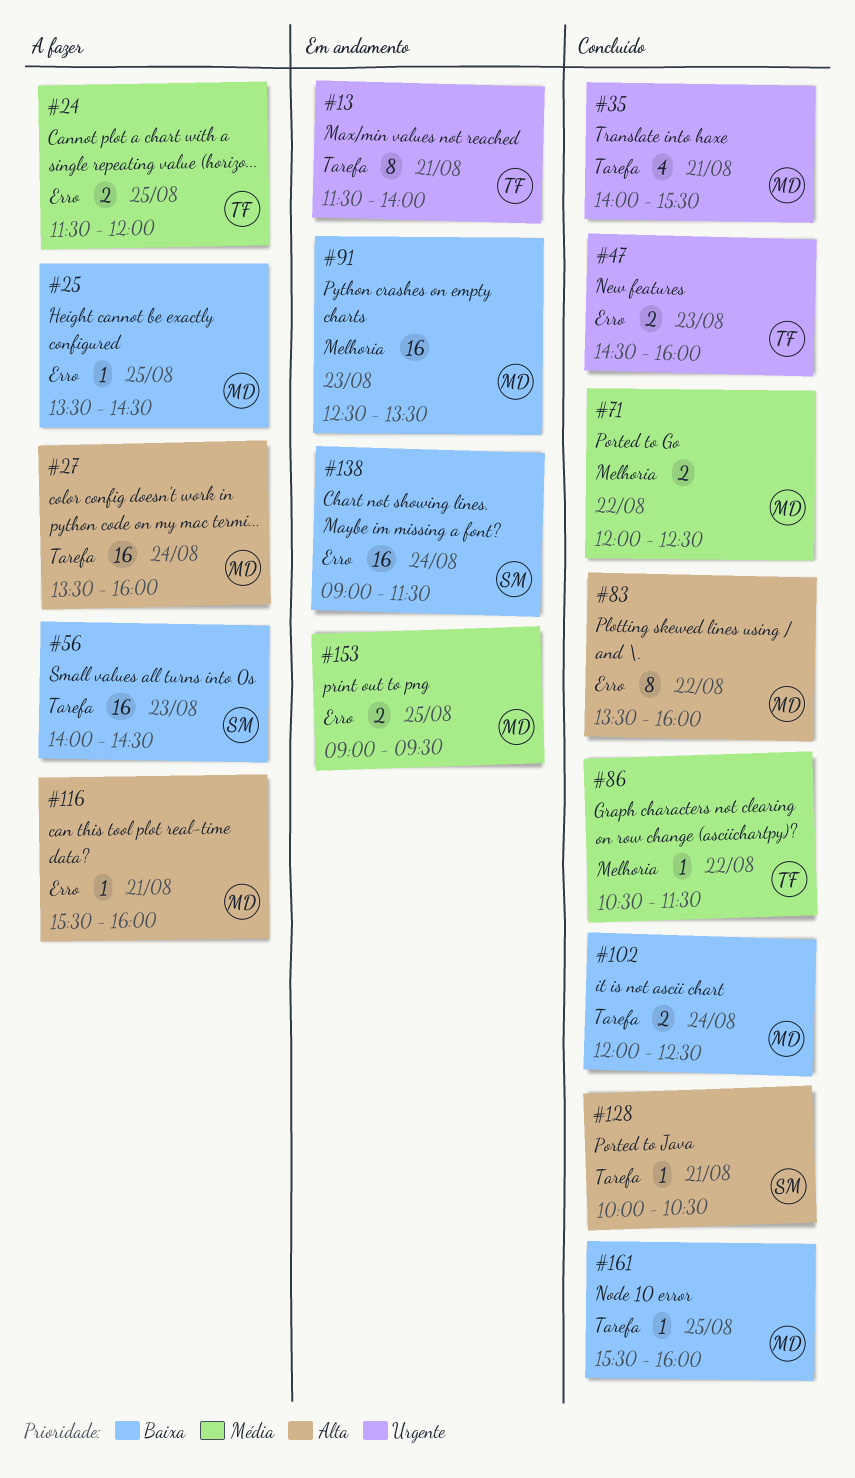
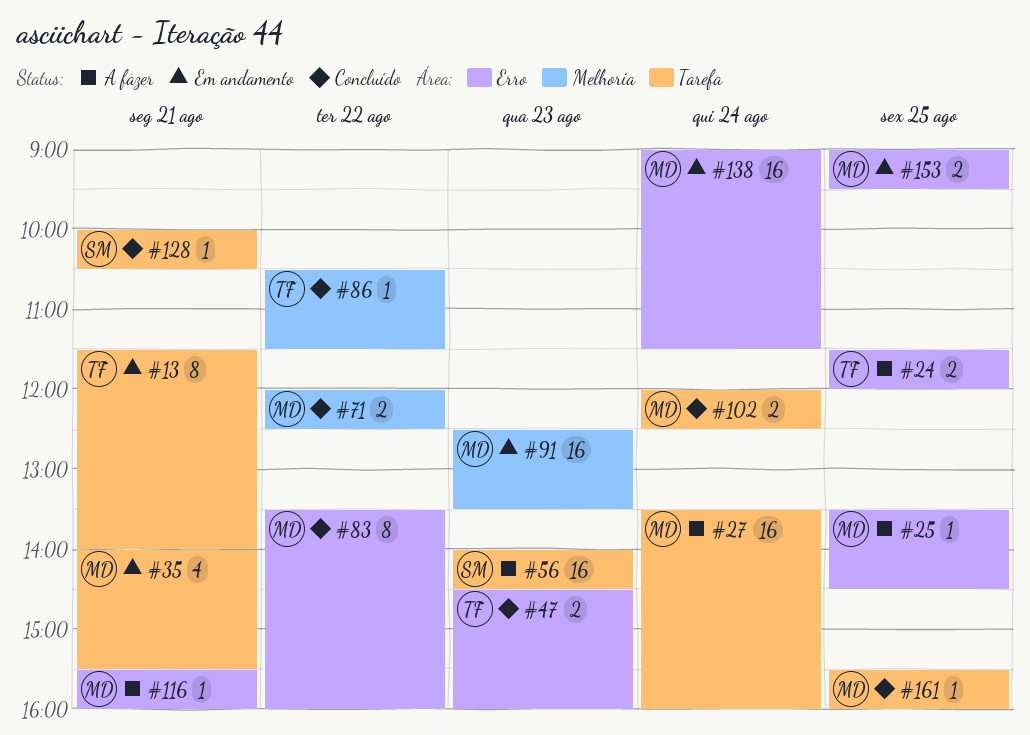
#35, status: Concluído -> Em andamento
#138, owner: SM -> MD

